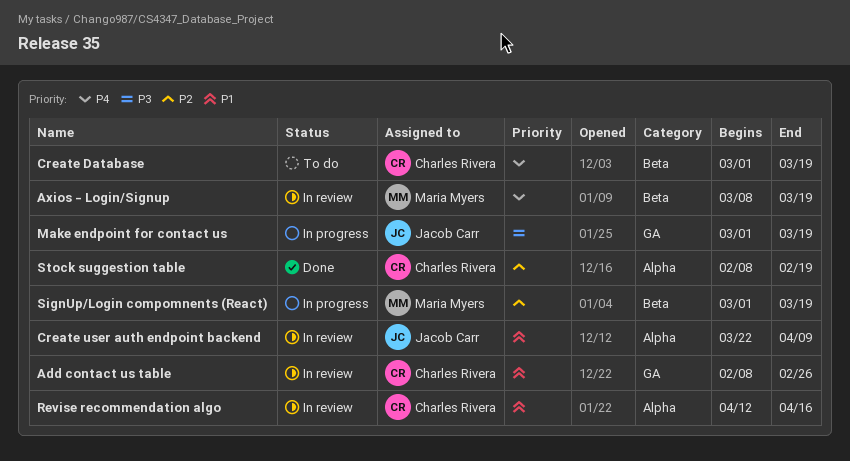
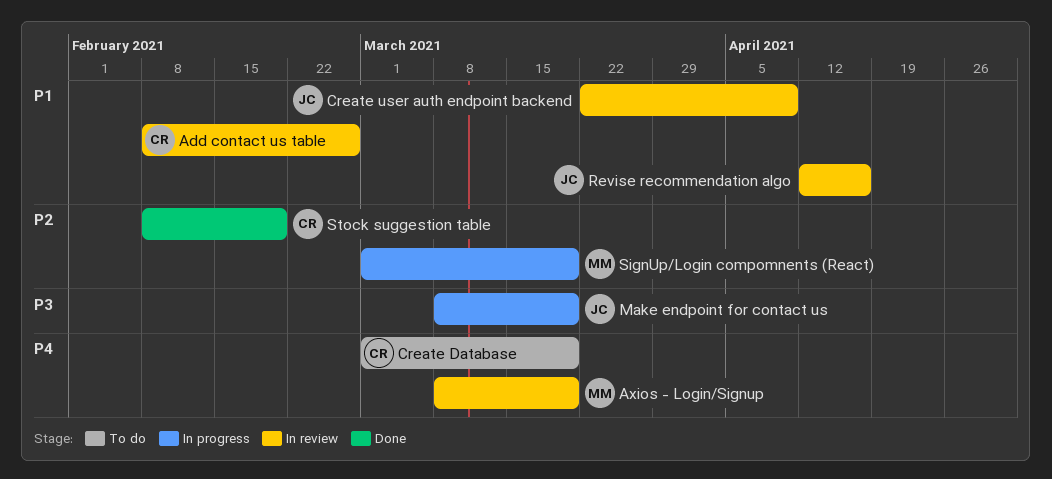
Make endpoint for contact us, start: Mar 1 -> Mar 8
Revise recommendation algo, owner: Charles Rivera -> Jacob Carr

